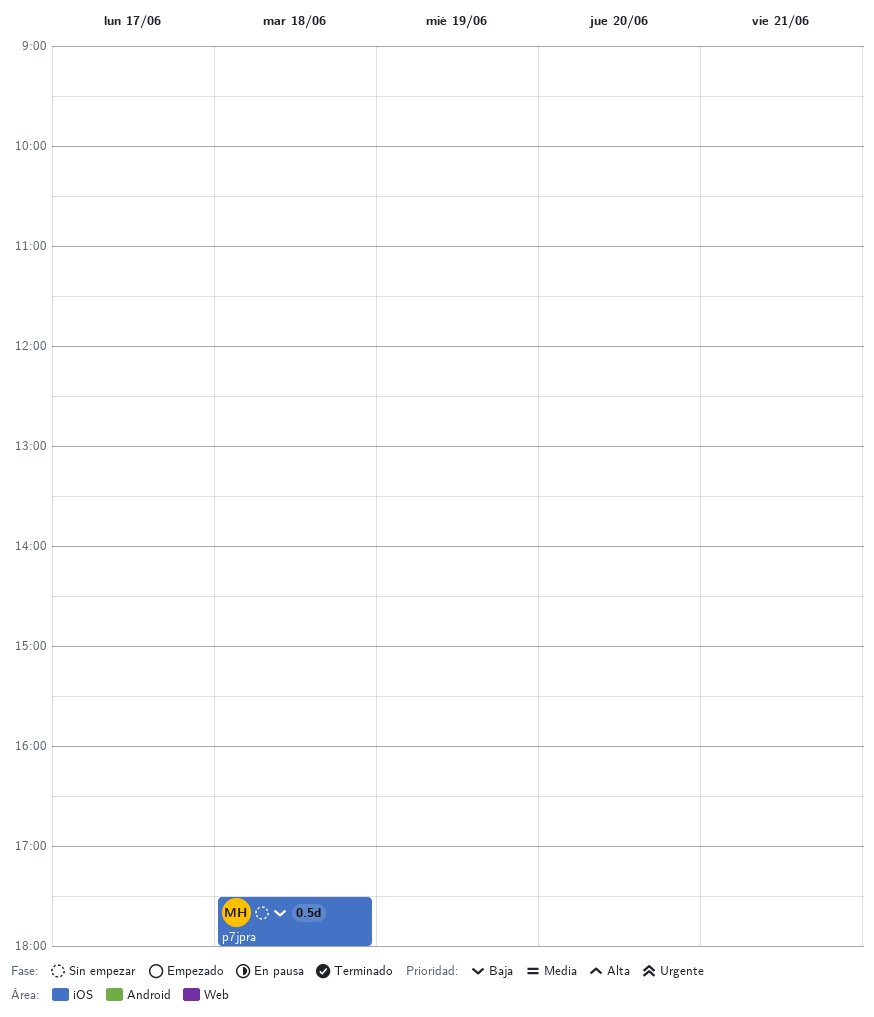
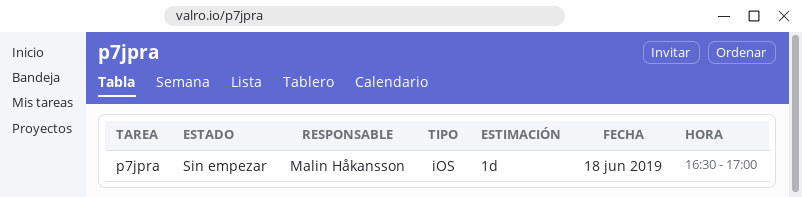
p7jpra, estimate: 0.5d -> 1d
p7jpra, begins: 17:30 -> 16:30
p7jpra, ends: 18:00 -> 17:00

